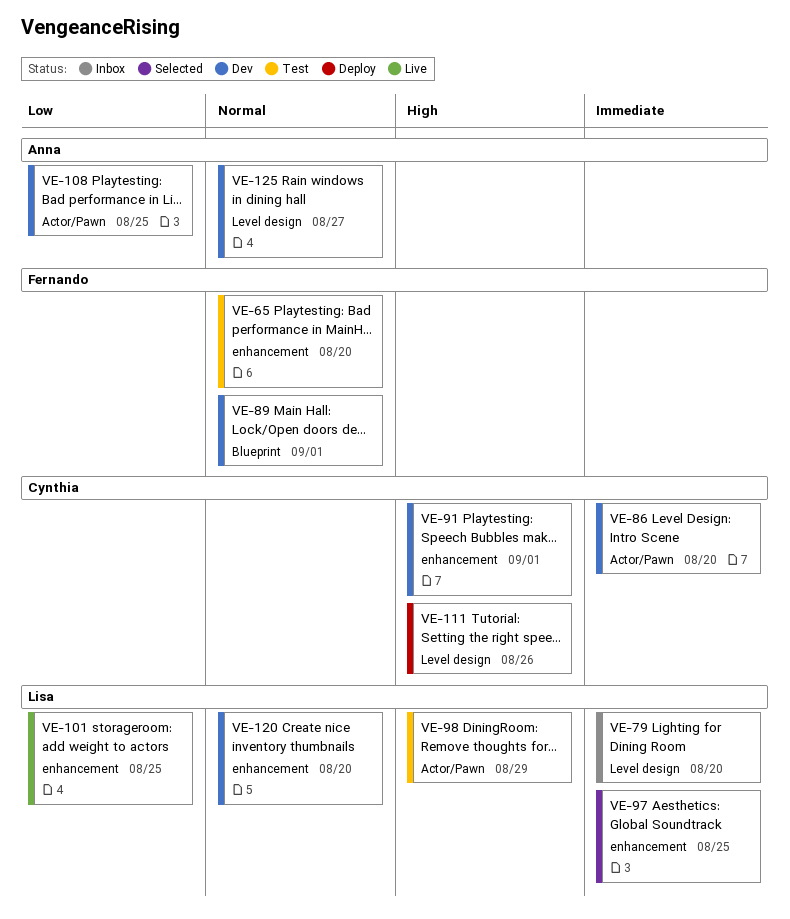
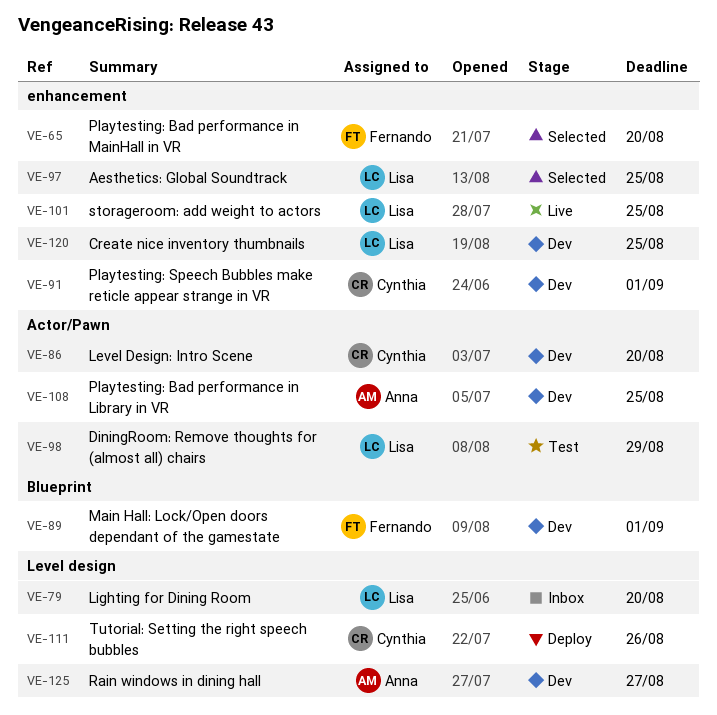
VE-65, status: Test -> Selected
VE-120, due: Aug 20 -> Aug 25

